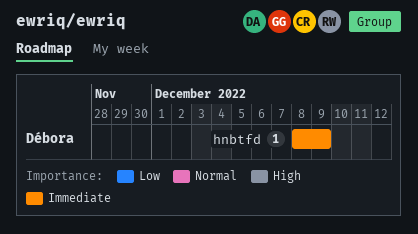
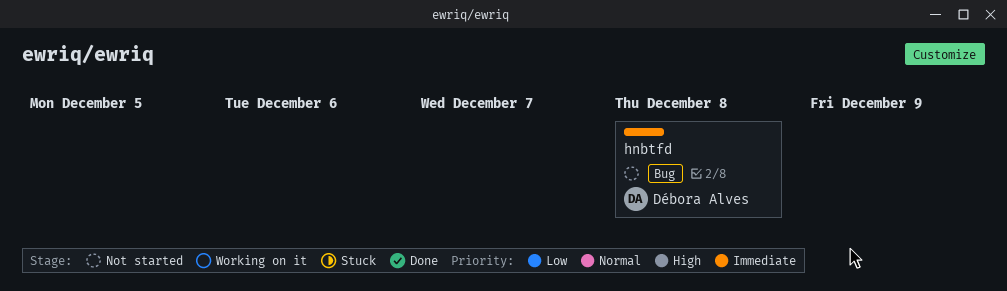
hnbtfd, due: Dec 9 -> Dec 8

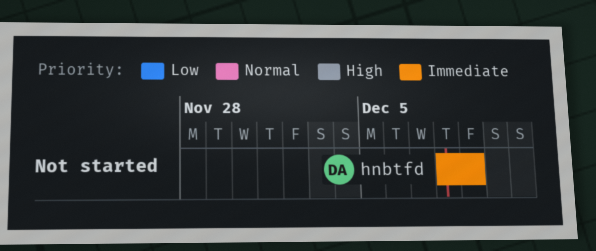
hnbtfd, due: Dec 8 -> Dec 9

